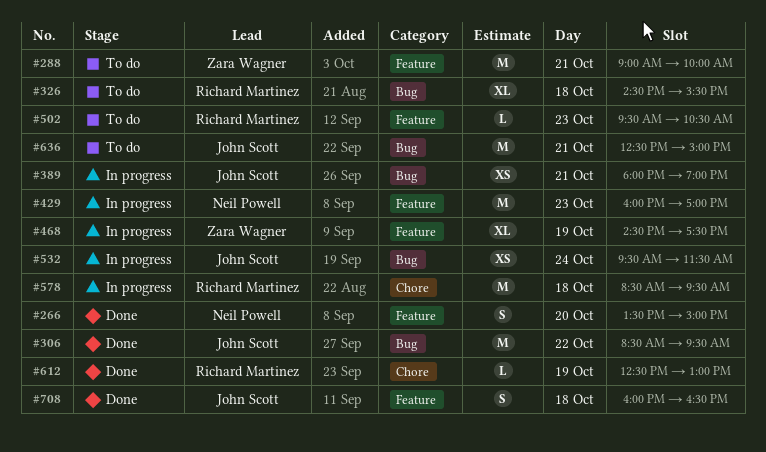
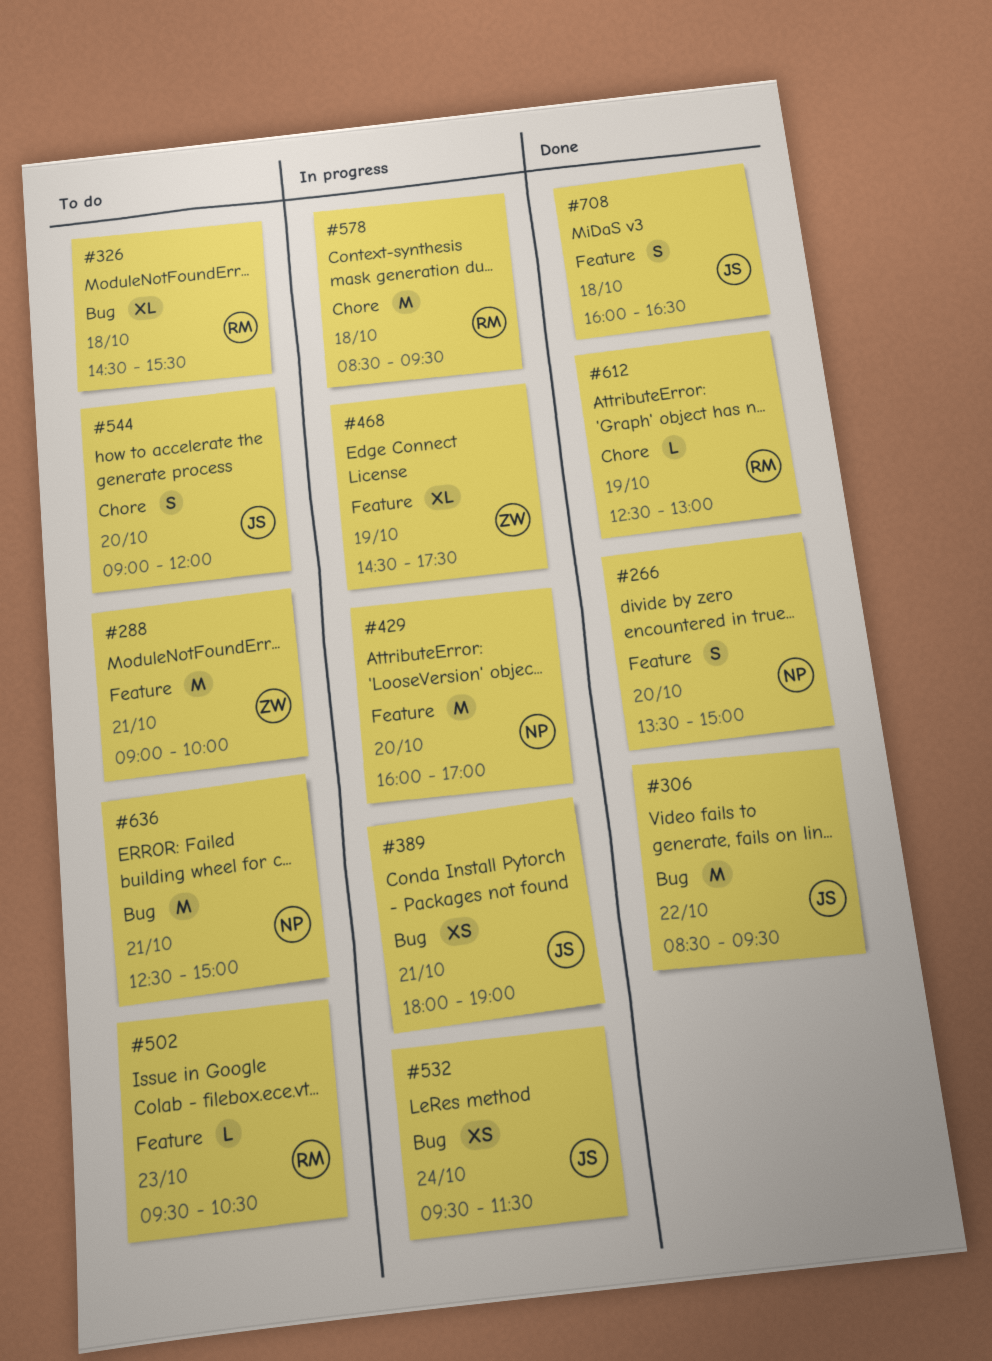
#429, day: Oct 23 -> Oct 20
#544: none -> present
#636, owner: John Scott -> Neil Powell

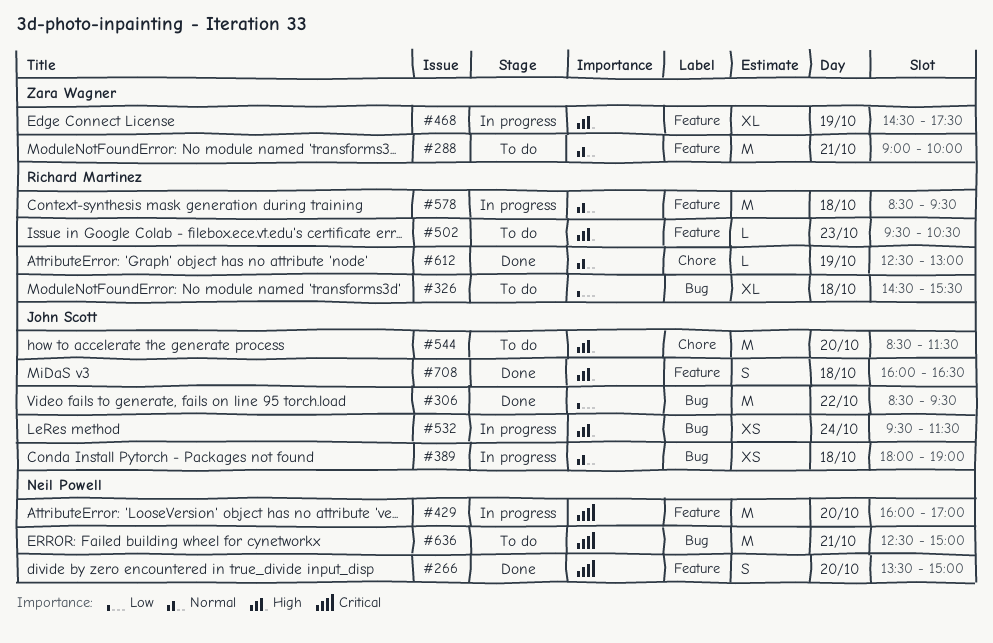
#389, day: Oct 21 -> Oct 18
#544, estimate: S -> M
#544, begins: 09:00 -> 08:30
#544, ends: 12:00 -> 11:30
#578, label: Chore -> Feature

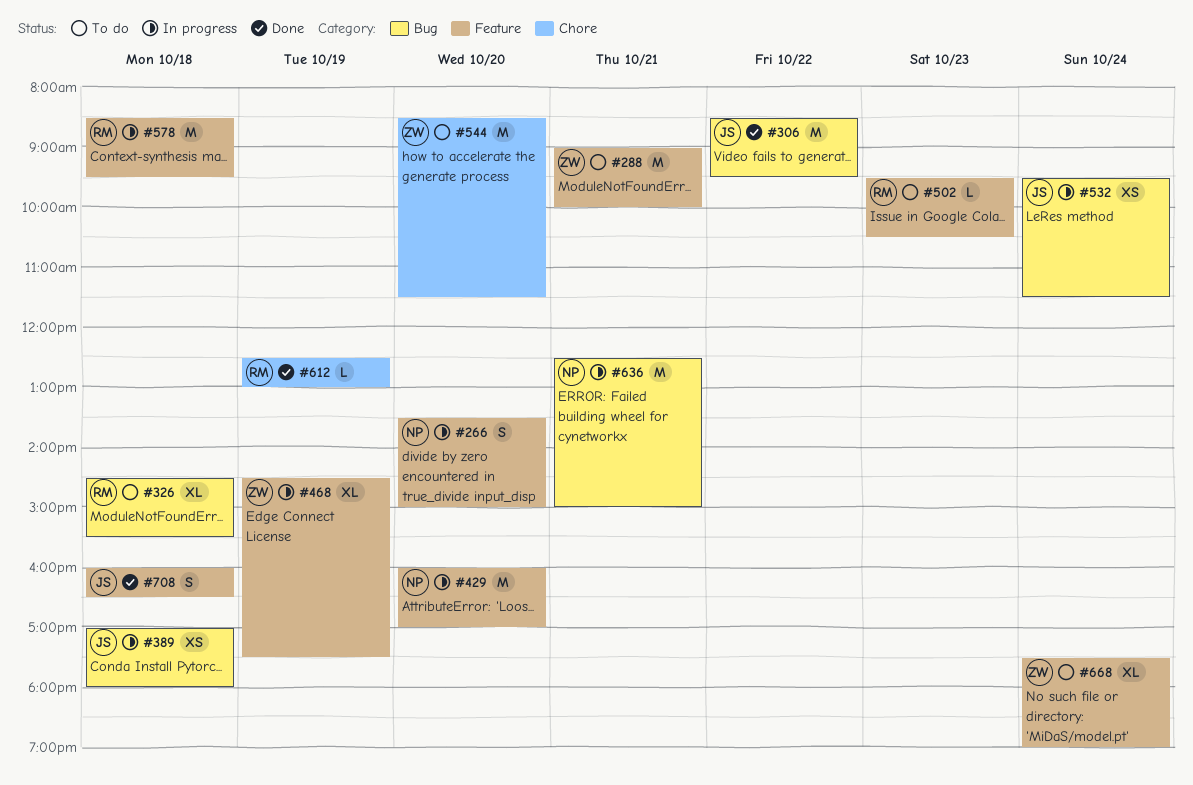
#266, status: Done -> In progress
#389, begins: 18:00 -> 17:00
#389, ends: 19:00 -> 18:00
#544, owner: John Scott -> Zara Wagner
#636, status: To do -> In progress
#668: none -> present

